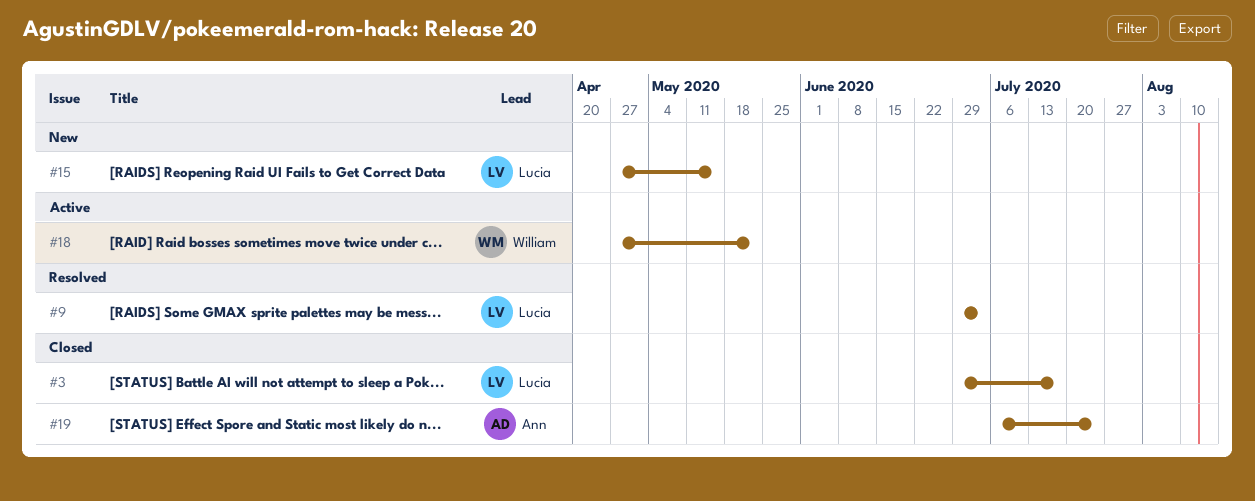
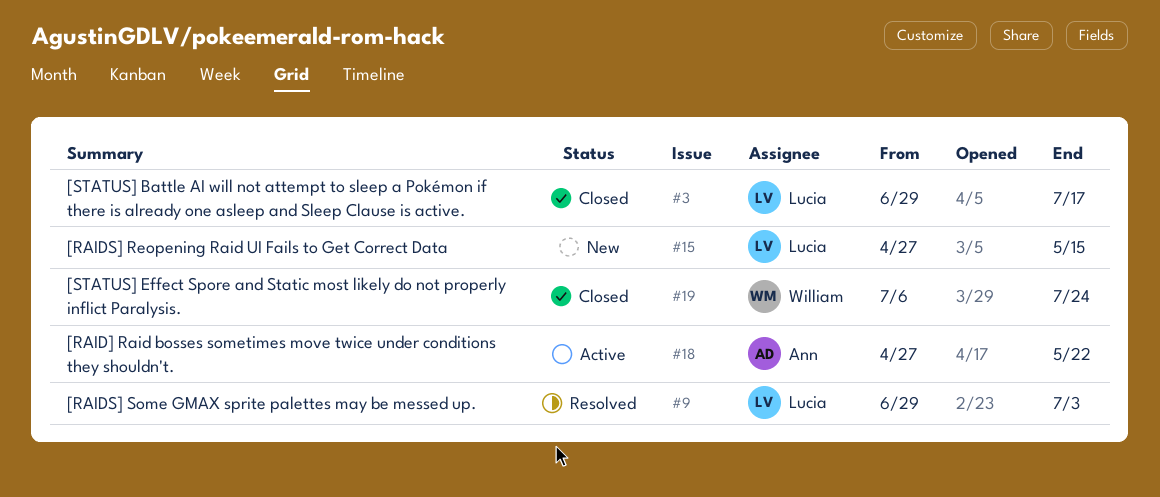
#18, owner: William -> Ann
#19, owner: Ann -> William

